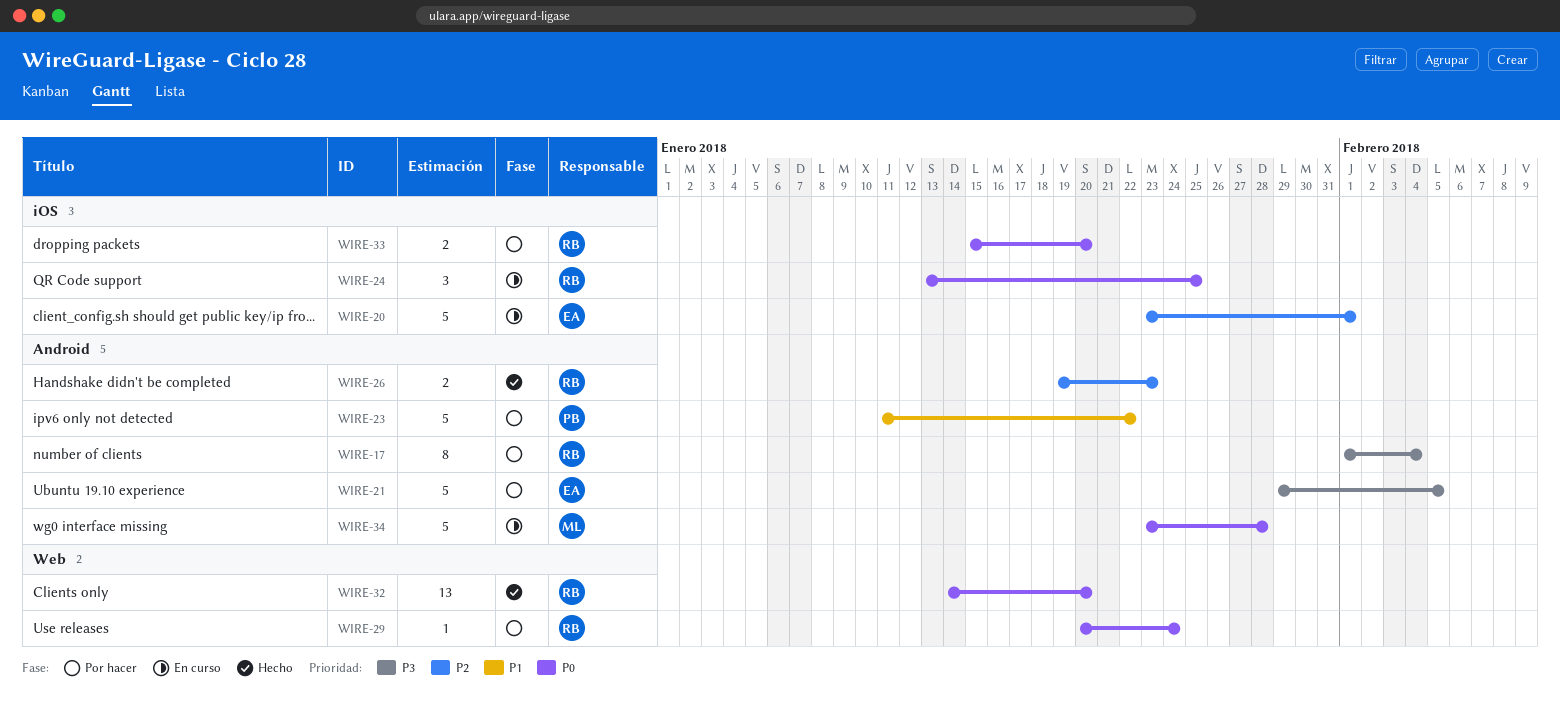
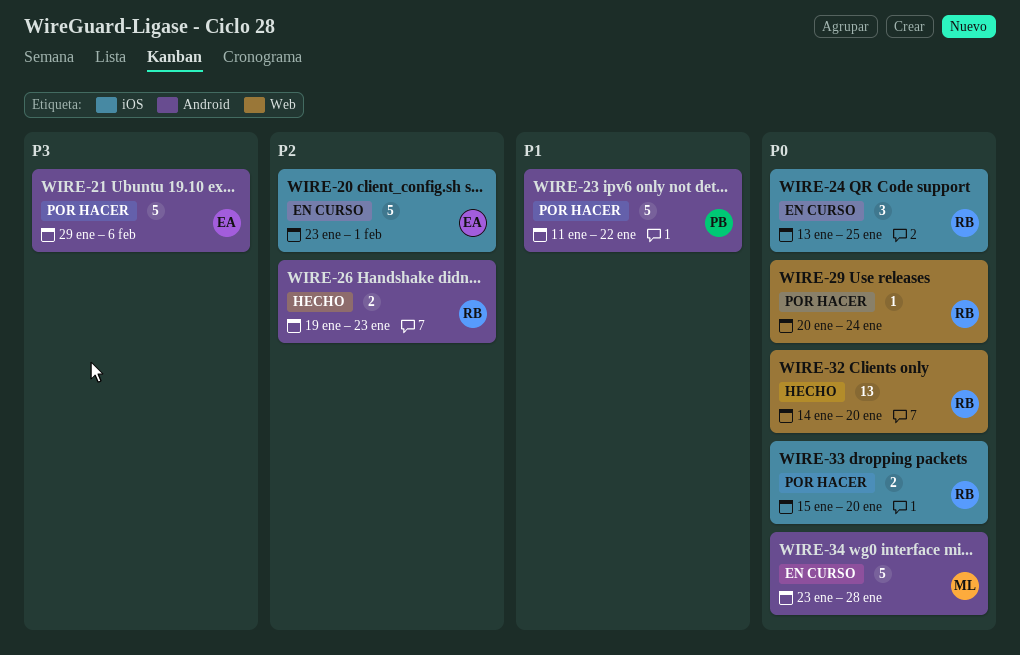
WIRE-17: present -> none
WIRE-21, due: Feb 5 -> Feb 6

